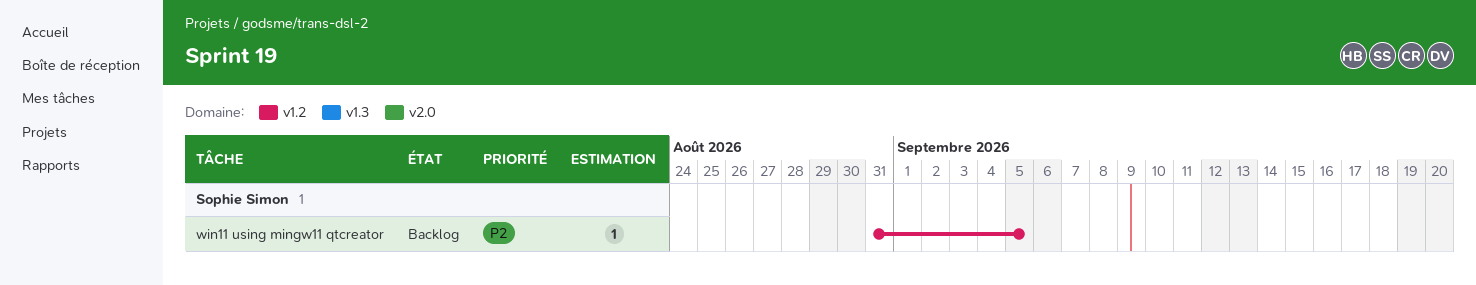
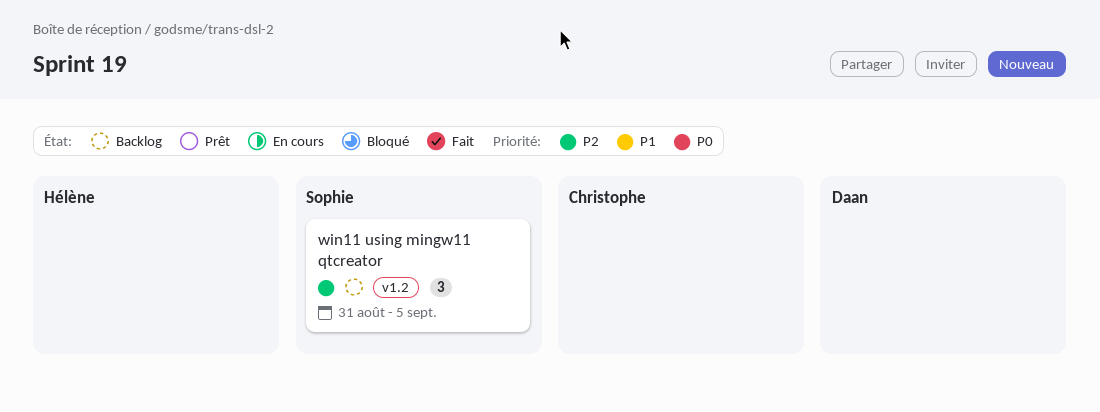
win11 using mingw11 qtcreator, estimate: 1 -> 3

